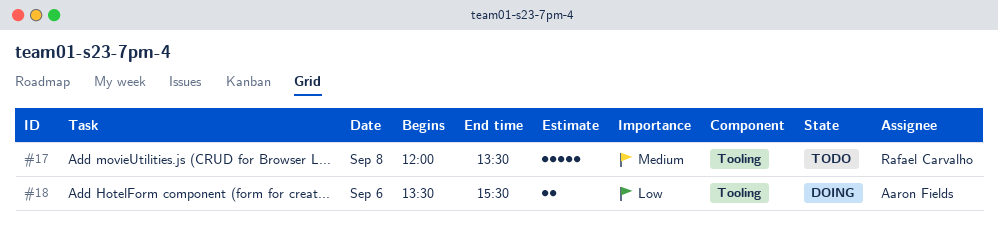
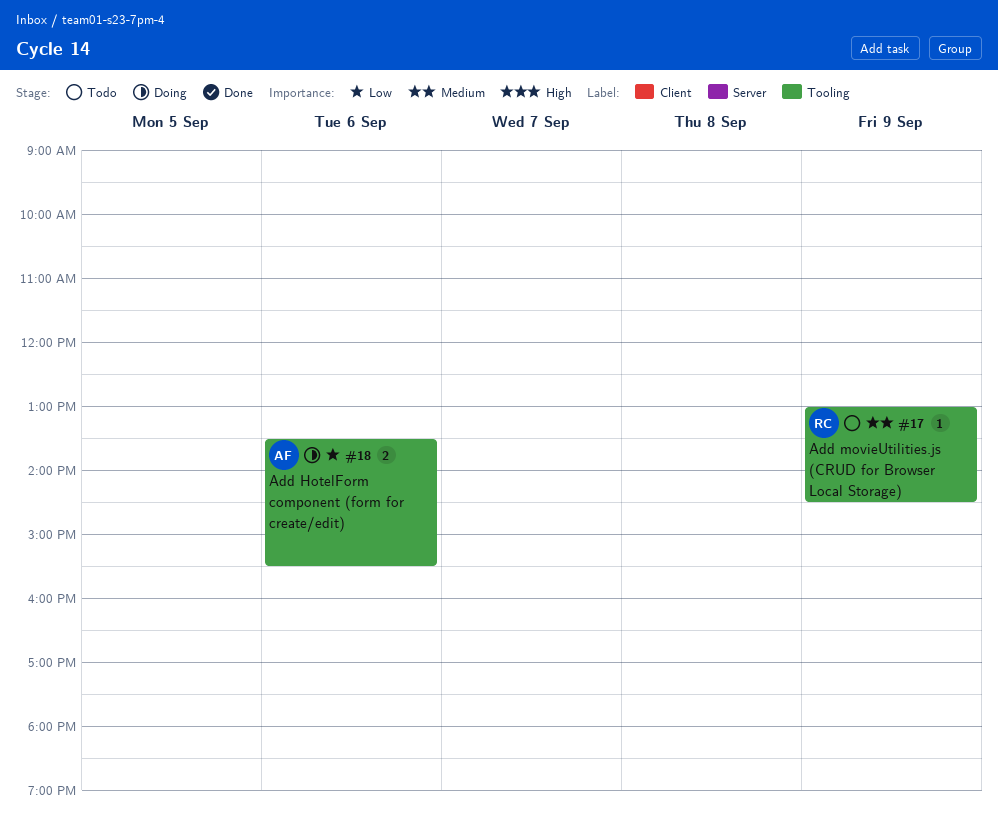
#17, estimate: 5 -> 1
#17, day: Sep 8 -> Sep 9
#17, begins: 12:00 -> 13:00
#17, ends: 13:30 -> 14:30

